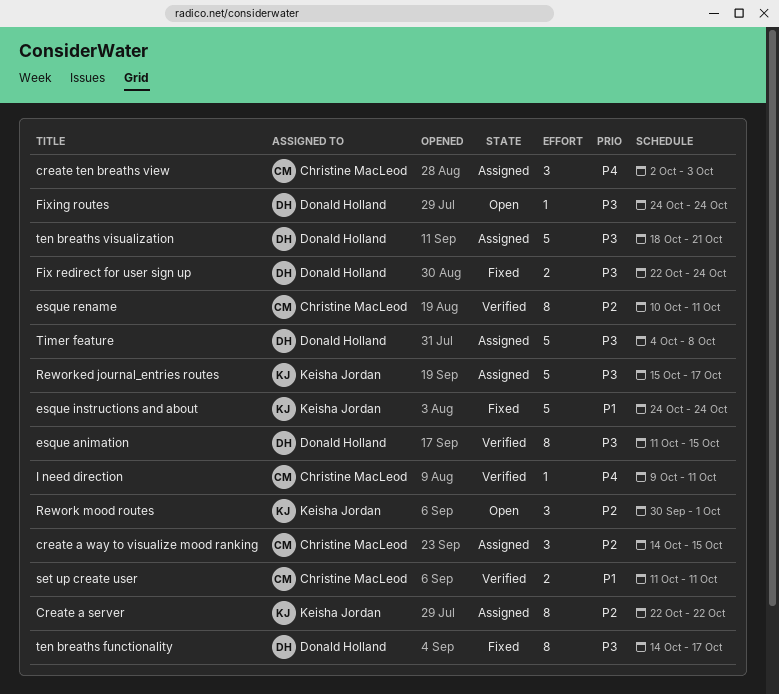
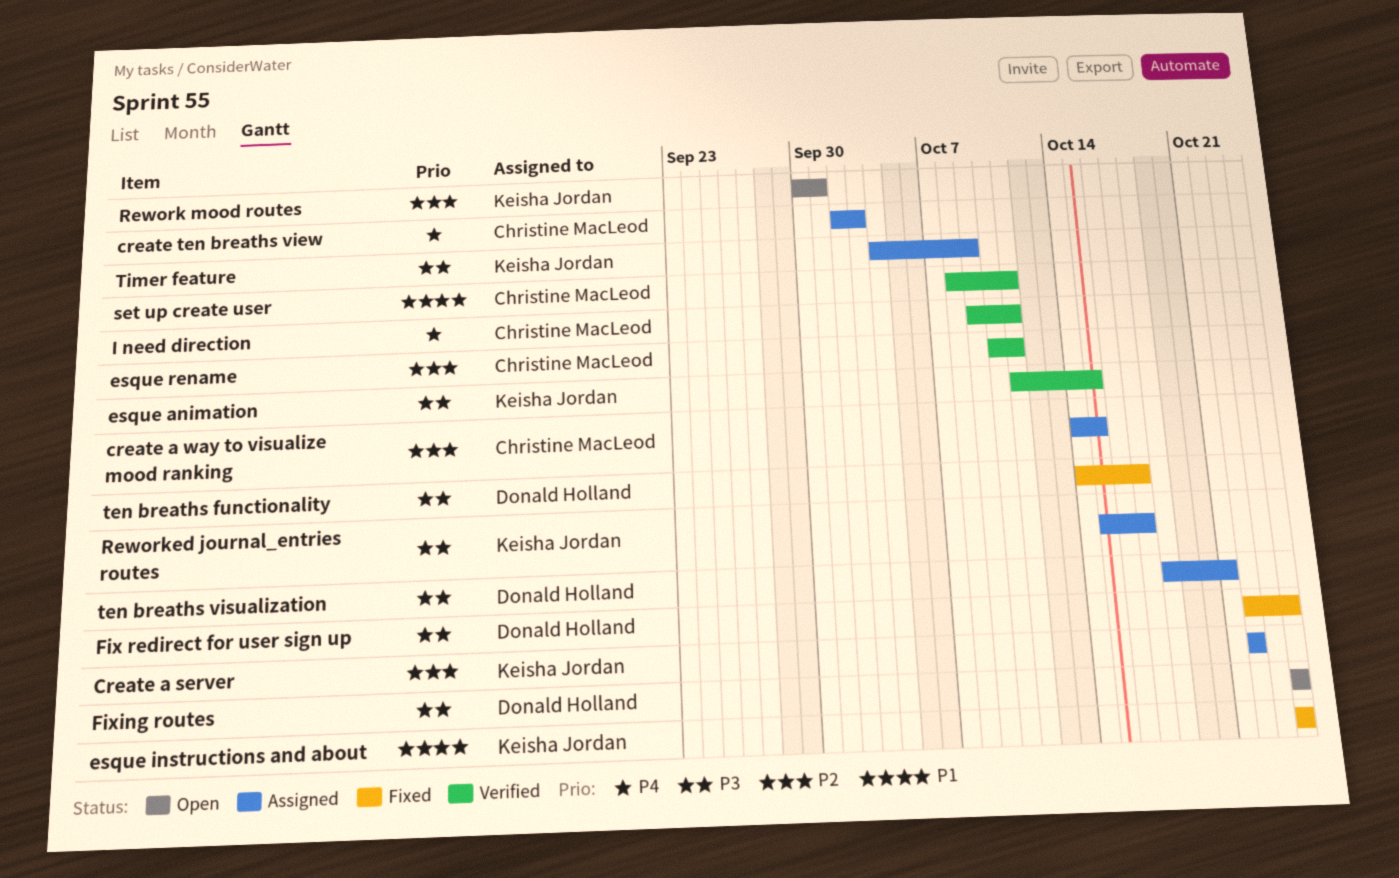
esque animation, owner: Donald Holland -> Keisha Jordan
set up create user, start: Oct 11 -> Oct 8
Timer feature, owner: Donald Holland -> Keisha Jordan
Timer feature, due: Oct 8 -> Oct 9

